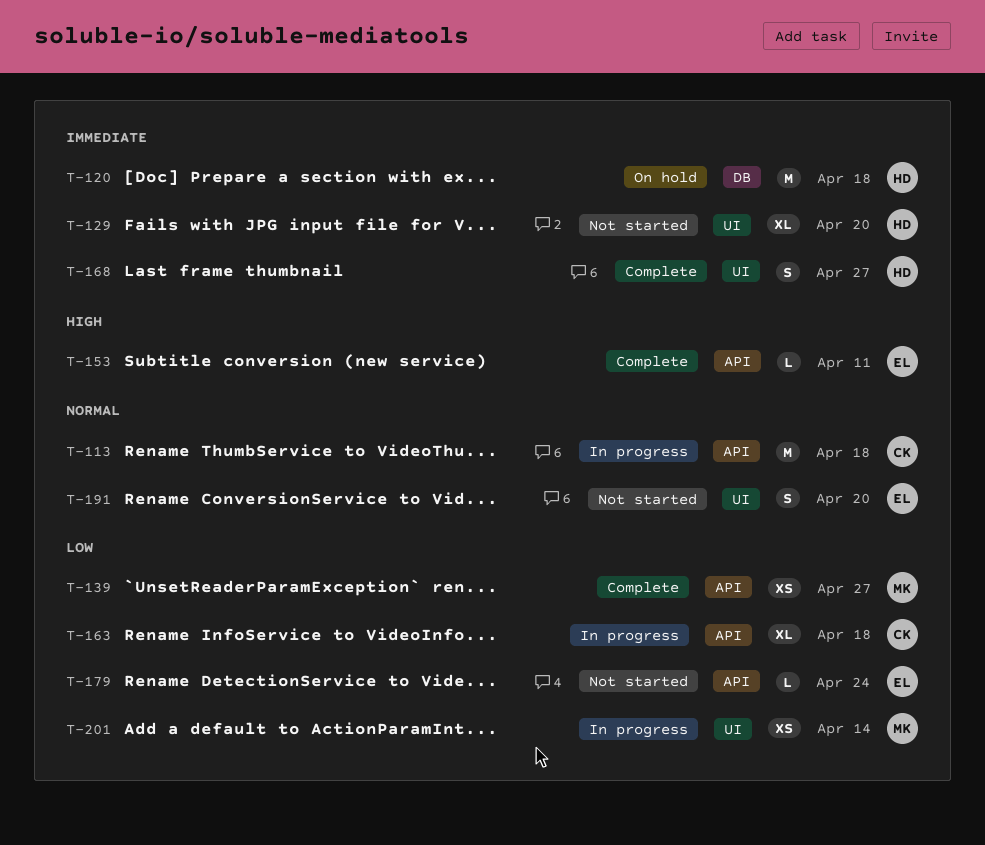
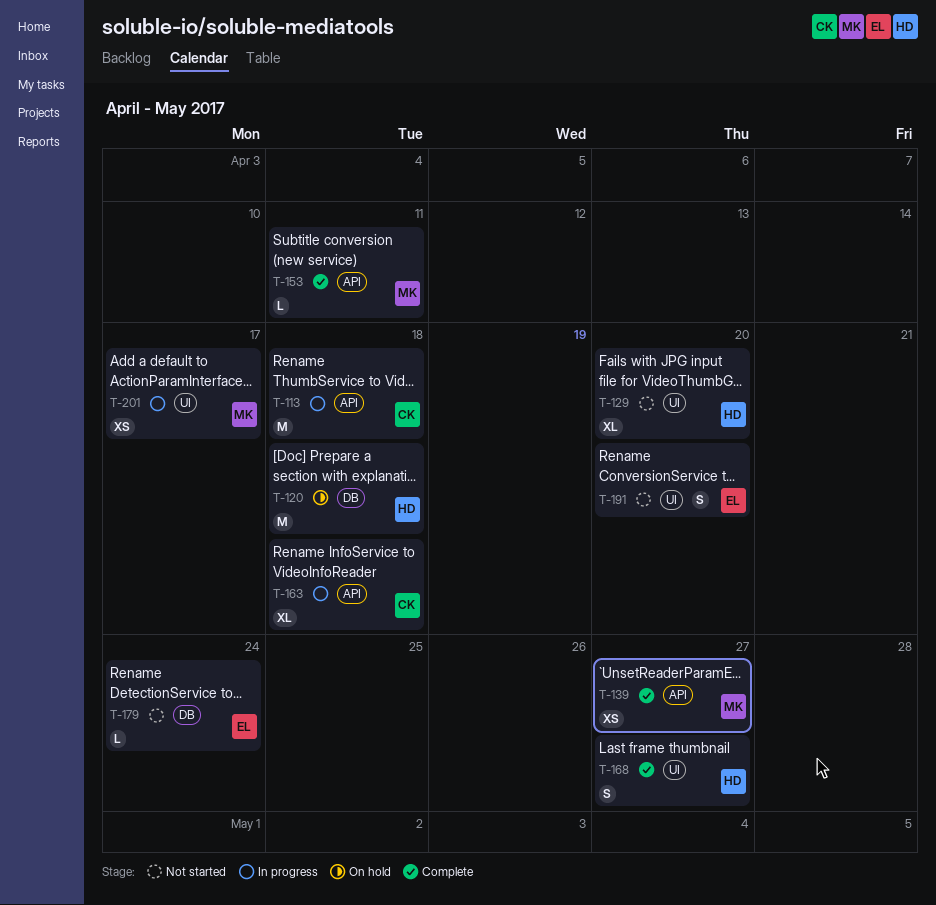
T-153, owner: EL -> MK
T-179, label: API -> DB
T-201, due: Apr 14 -> Apr 17

